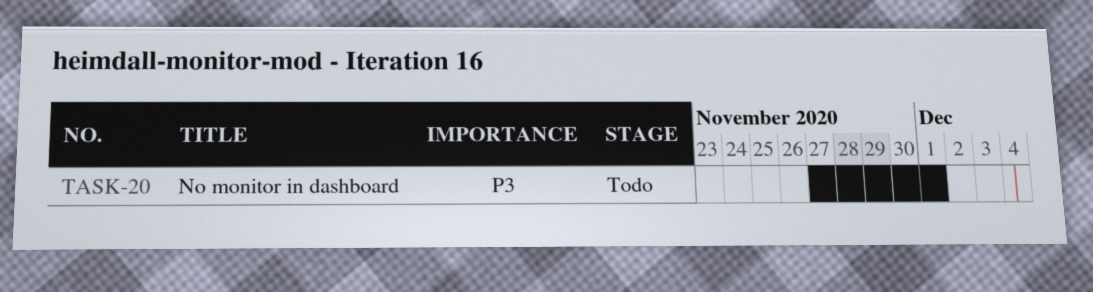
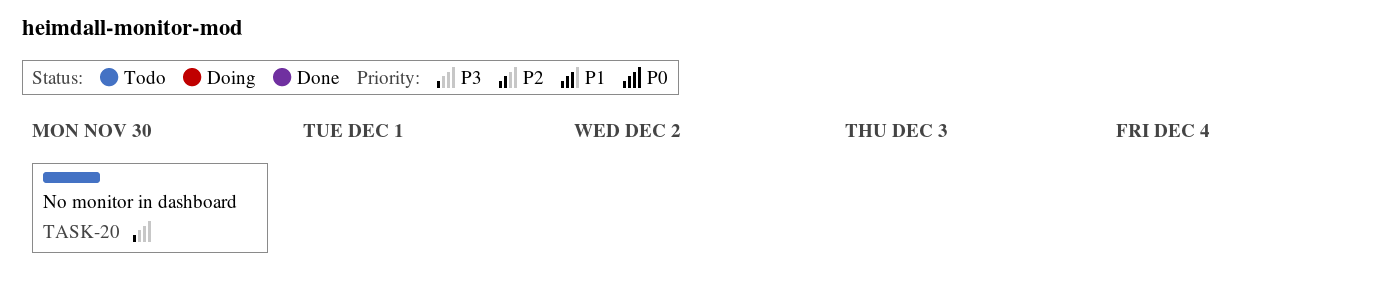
TASK-20, due: Dec 1 -> Nov 30

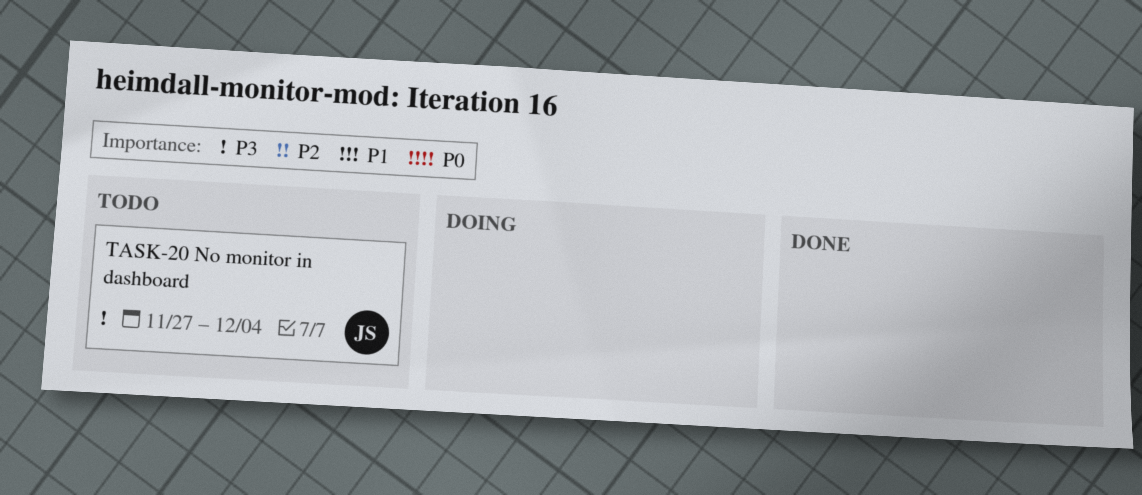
TASK-20, due: Nov 30 -> Dec 4

